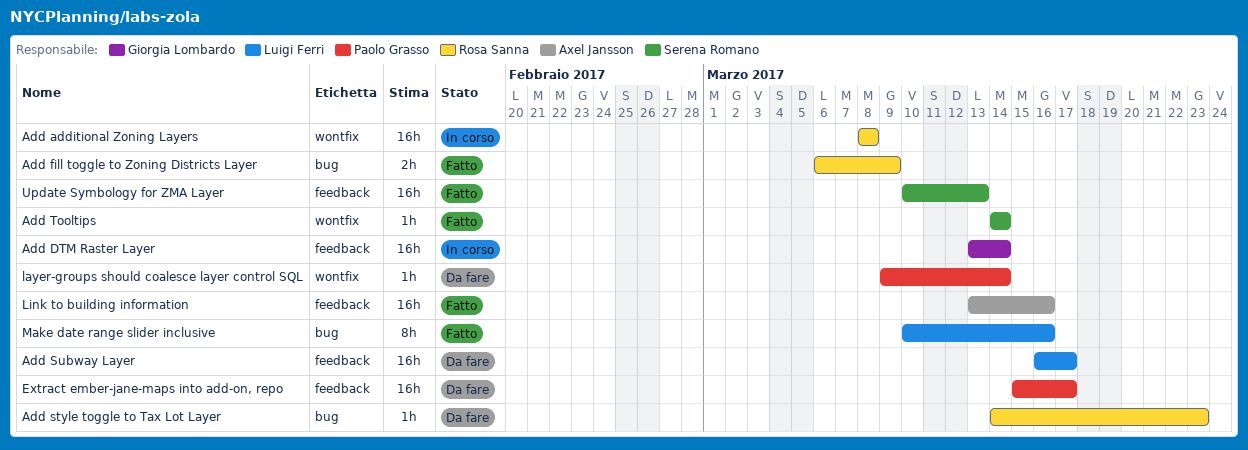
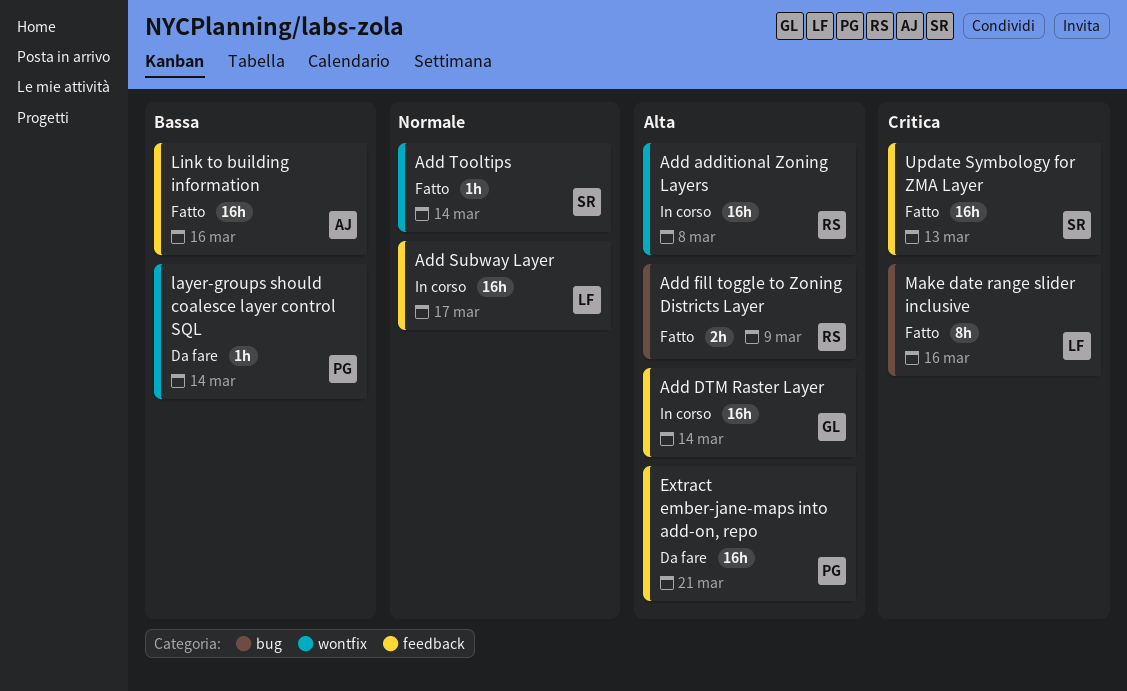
Add style toggle to Tax Lot Layer: present -> none
Add Subway Layer, status: Da fare -> In corso
Extract ember-jane-maps into add-on, repo, due: Mar 17 -> Mar 21

